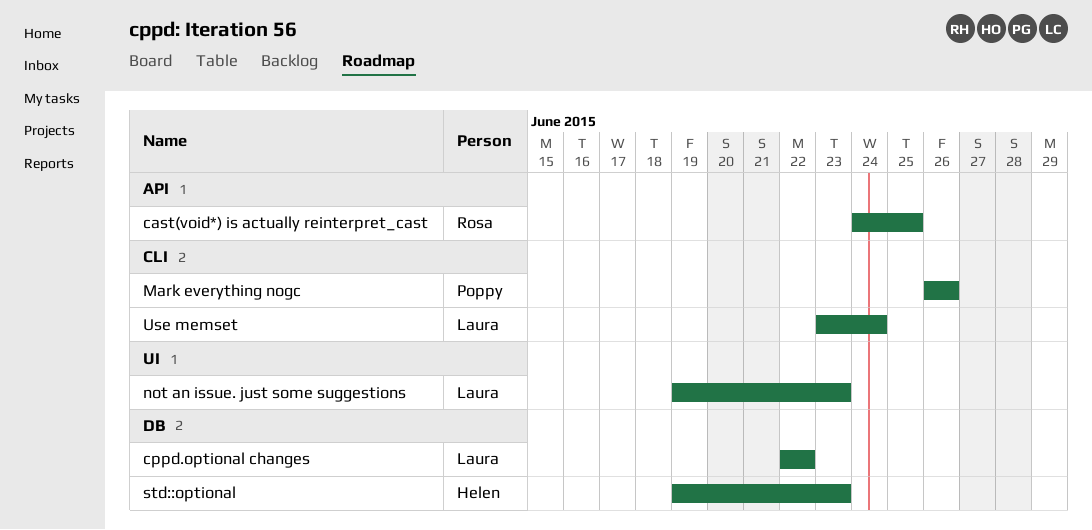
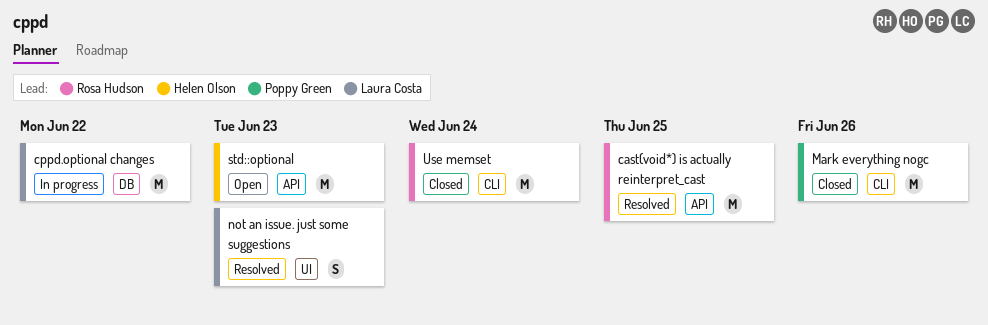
std::optional, label: DB -> API
Use memset, owner: Laura Costa -> Rosa Hudson

